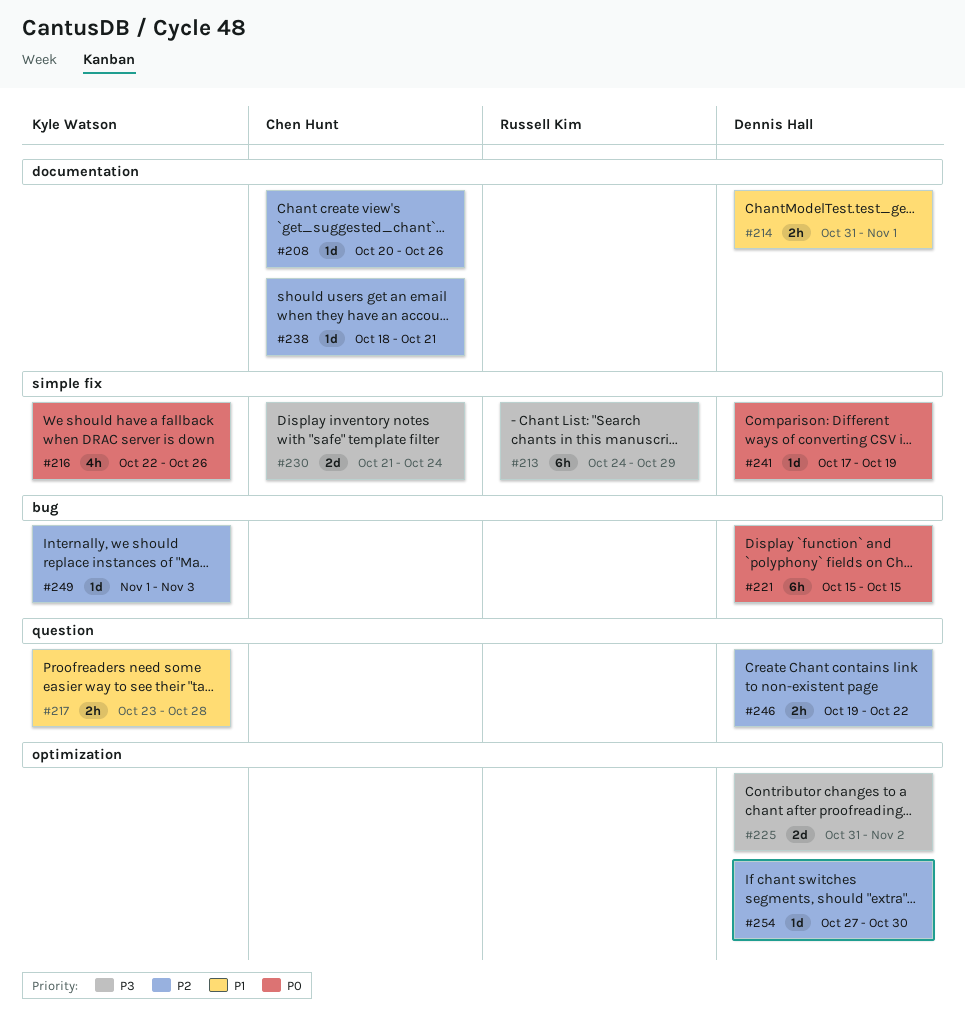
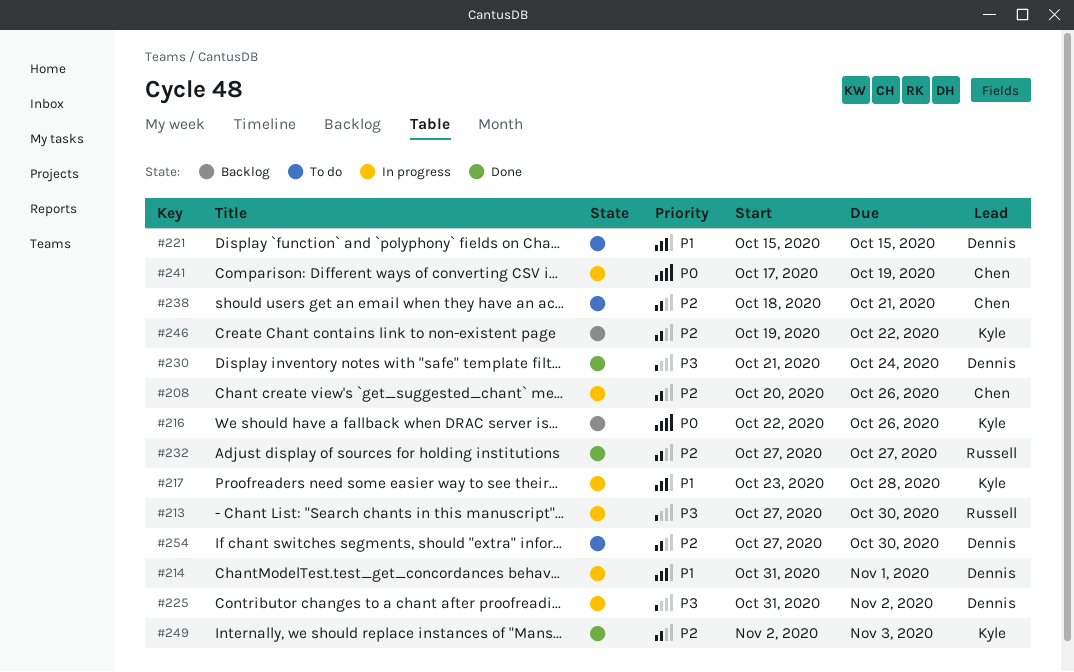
#213, start: Oct 24 -> Oct 27
#213, due: Oct 29 -> Oct 30
#221, priority: P0 -> P1
#230, owner: Chen Hunt -> Dennis Hall
#232: none -> present
#241, owner: Dennis Hall -> Chen Hunt
#246, owner: Dennis Hall -> Kyle Watson
#249, start: Nov 1 -> Nov 2

